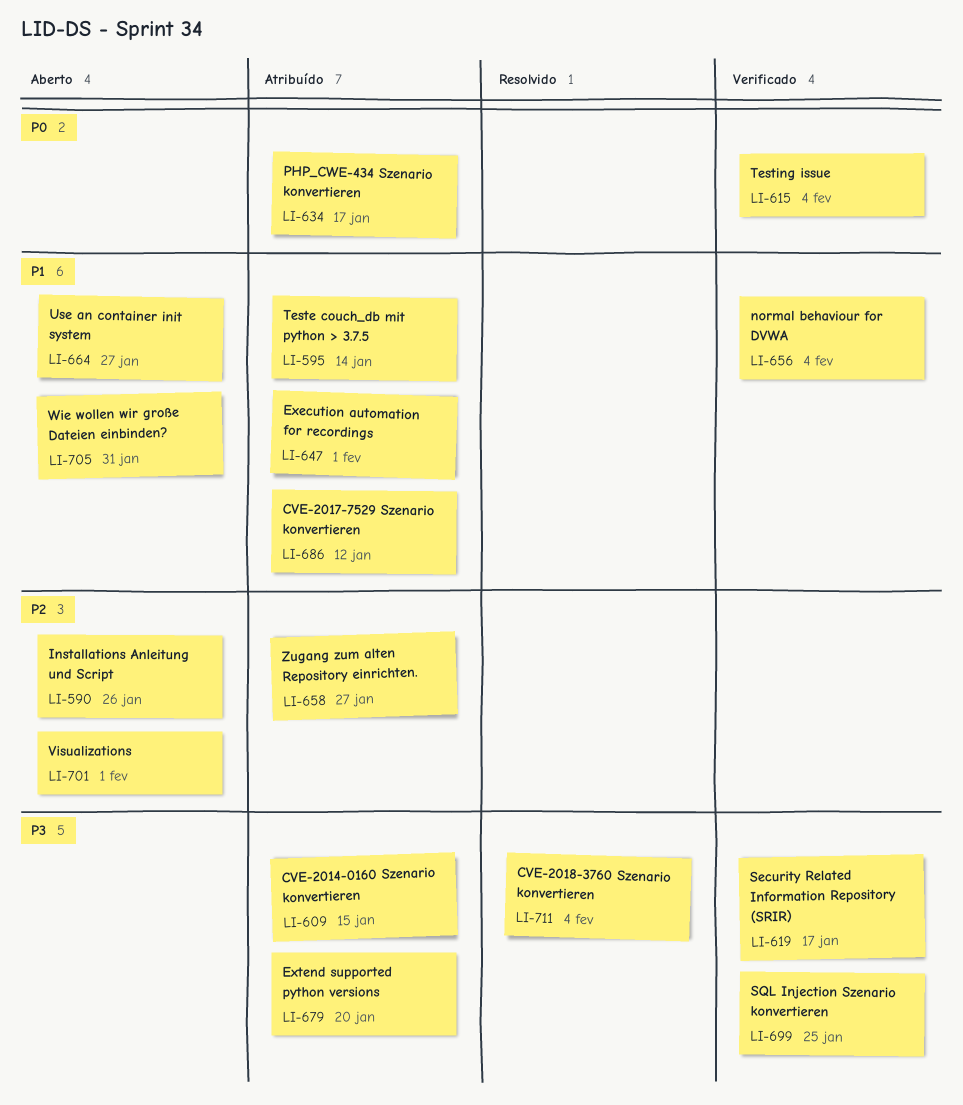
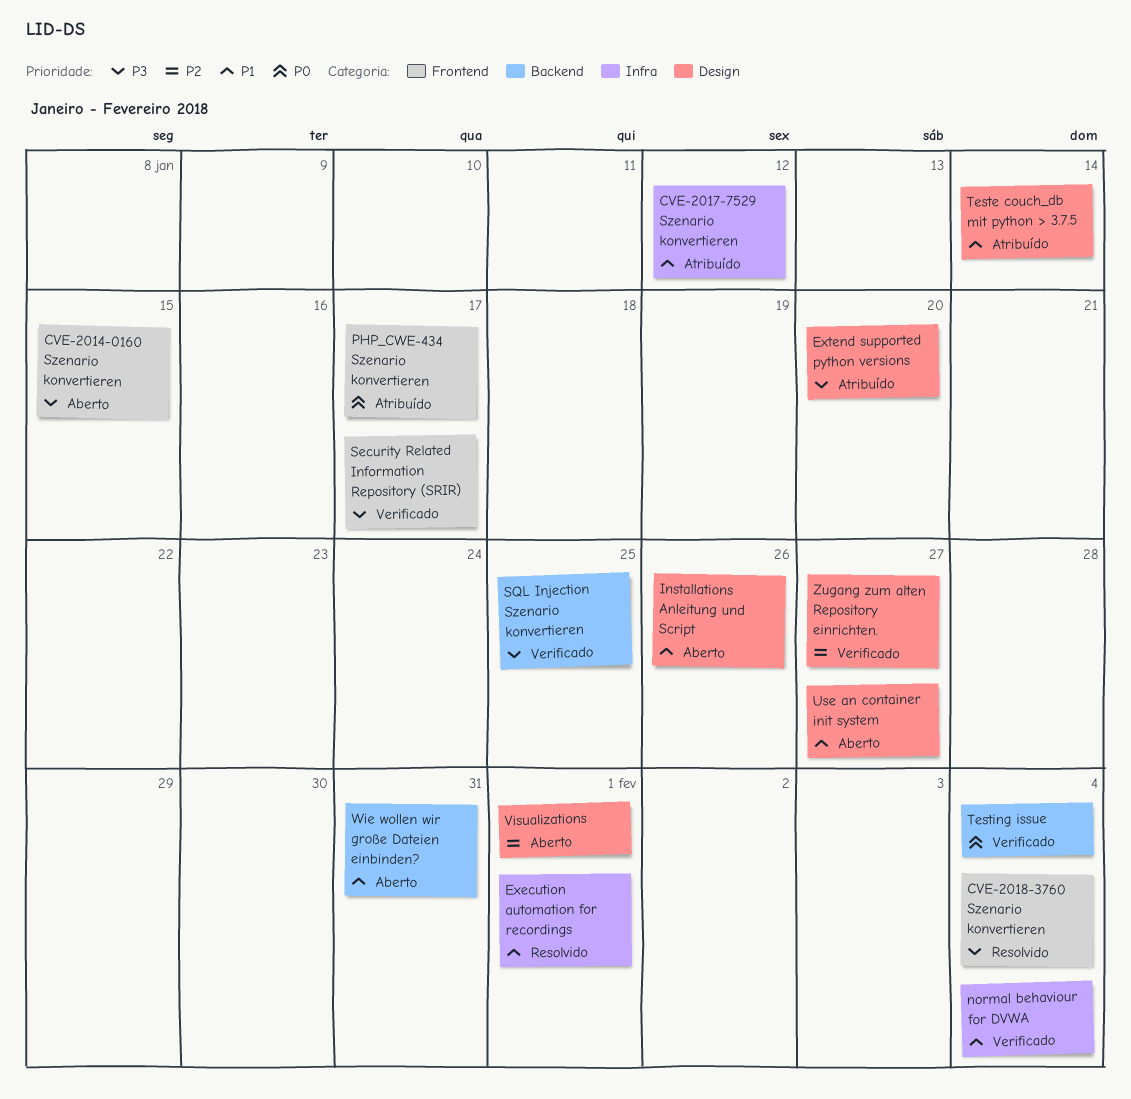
CVE-2014-0160 Szenario konvertieren, status: Atribuído -> Aberto
Execution automation for recordings, status: Atribuído -> Resolvido
Installations Anleitung und Script, priority: P2 -> P1
Zugang zum alten Repository einrichten., status: Atribuído -> Verificado

